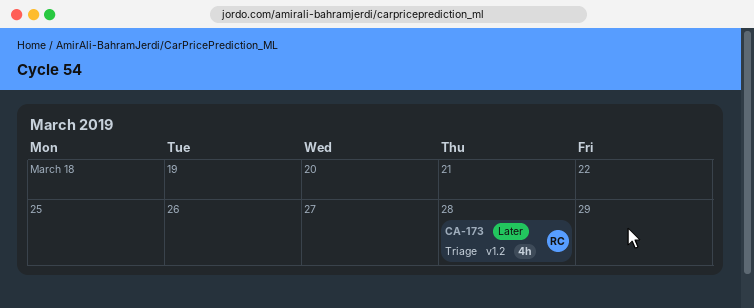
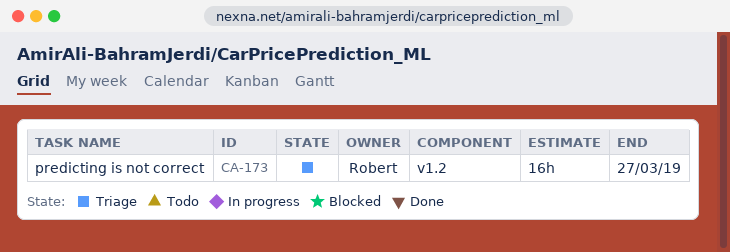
CA-173, estimate: 4h -> 16h
CA-173, due: Mar 28 -> Mar 27

